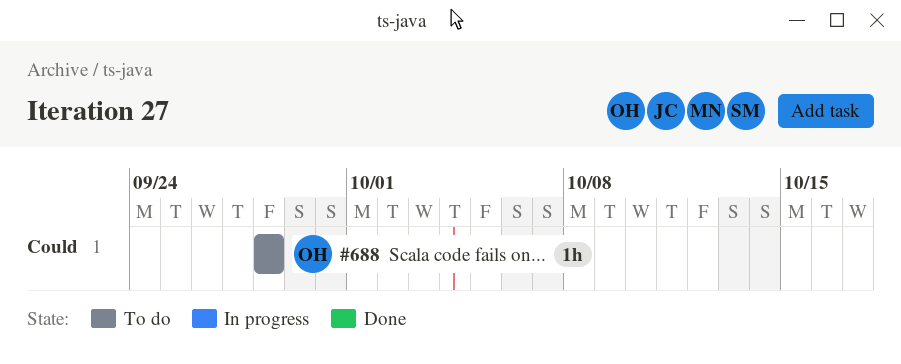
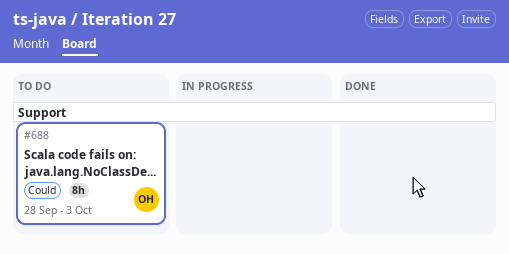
#688, estimate: 1h -> 8h
#688, due: Sep 28 -> Oct 3

